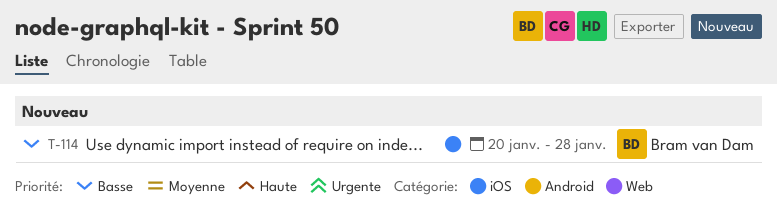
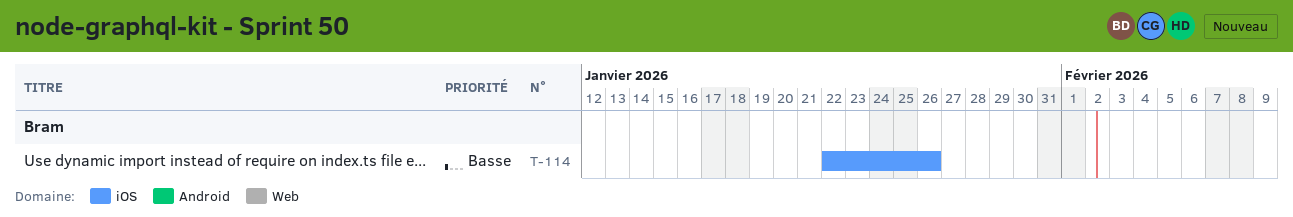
T-114, start: Jan 20 -> Jan 22
T-114, due: Jan 28 -> Jan 26

